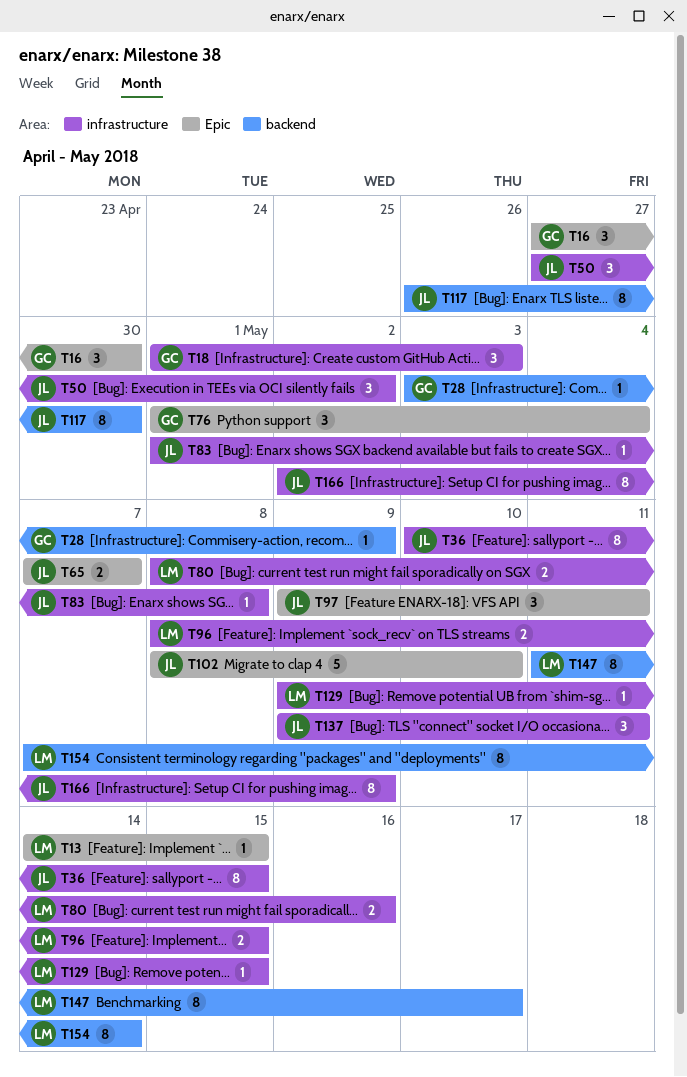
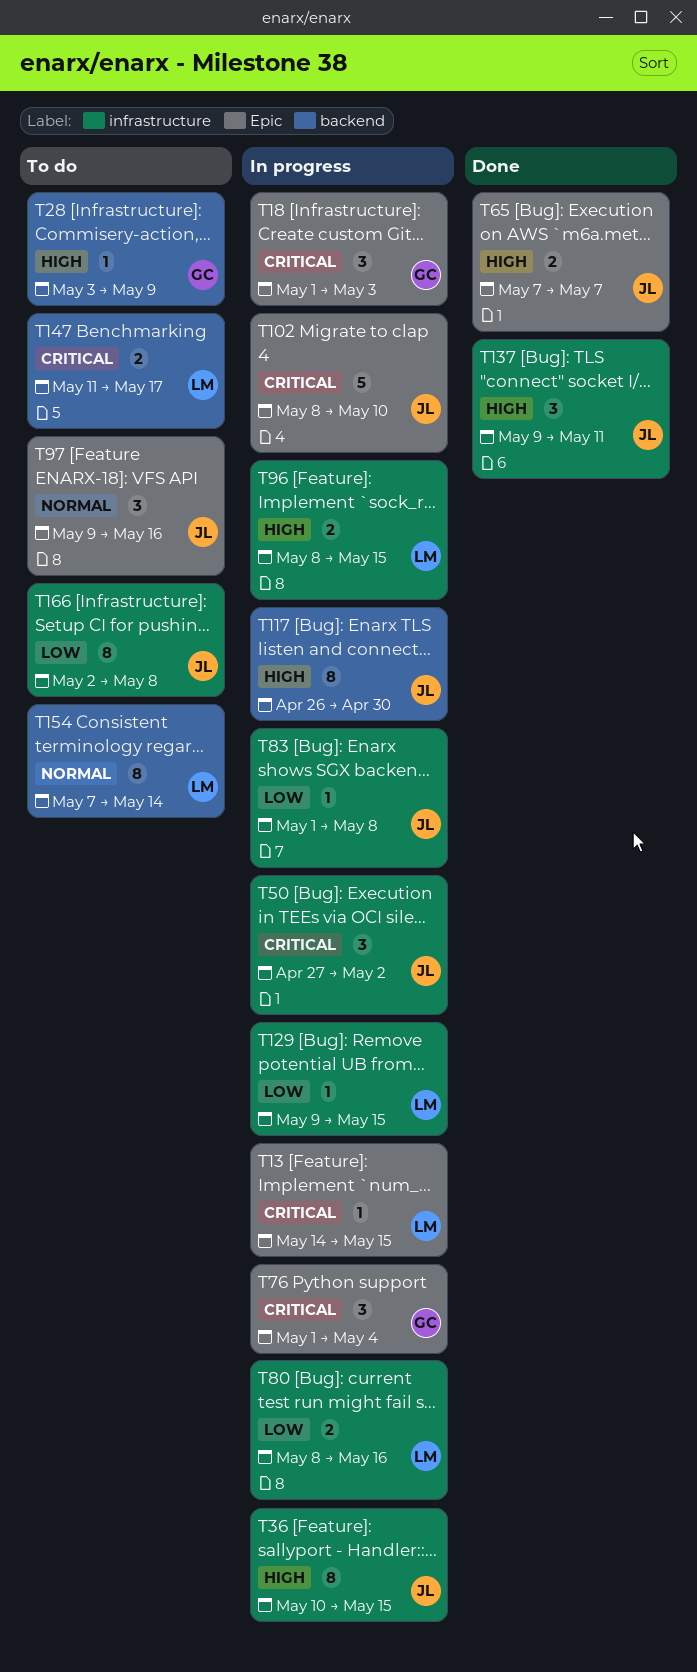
T16: present -> none
T18, label: infrastructure -> Epic
T97, due: May 11 -> May 16
T147, estimate: 8 -> 2
T166, due: May 9 -> May 8

